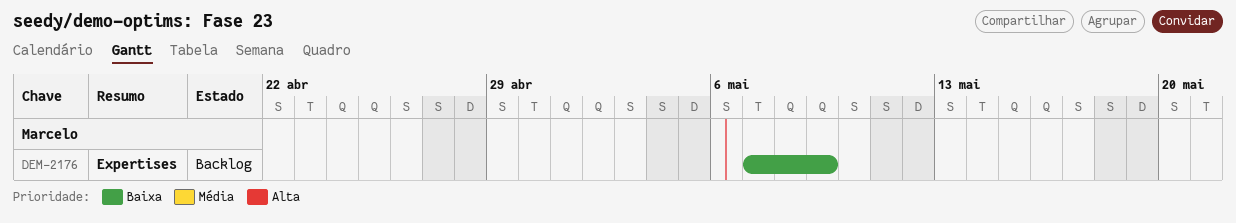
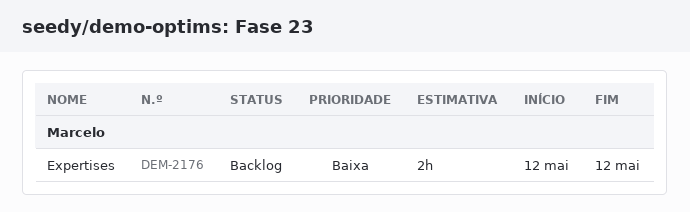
DEM-2176, start: May 7 -> May 12
DEM-2176, due: May 9 -> May 12

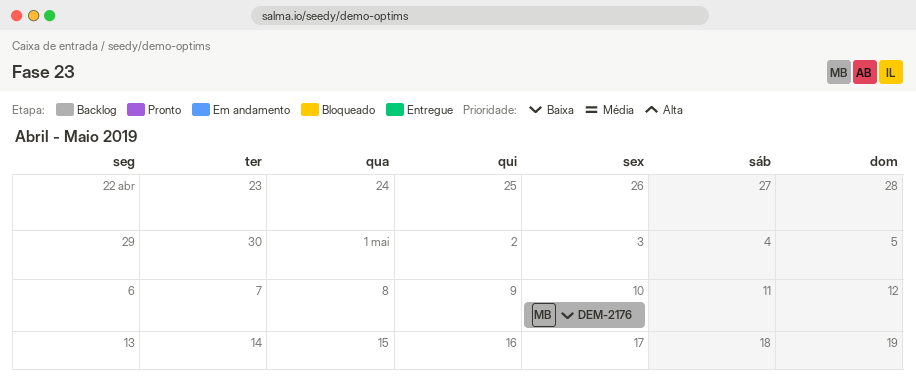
DEM-2176, start: May 12 -> May 10
DEM-2176, due: May 12 -> May 10

